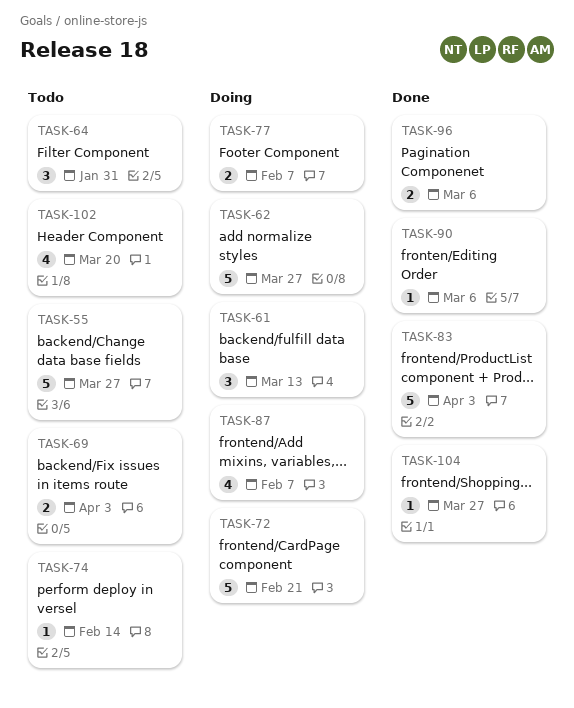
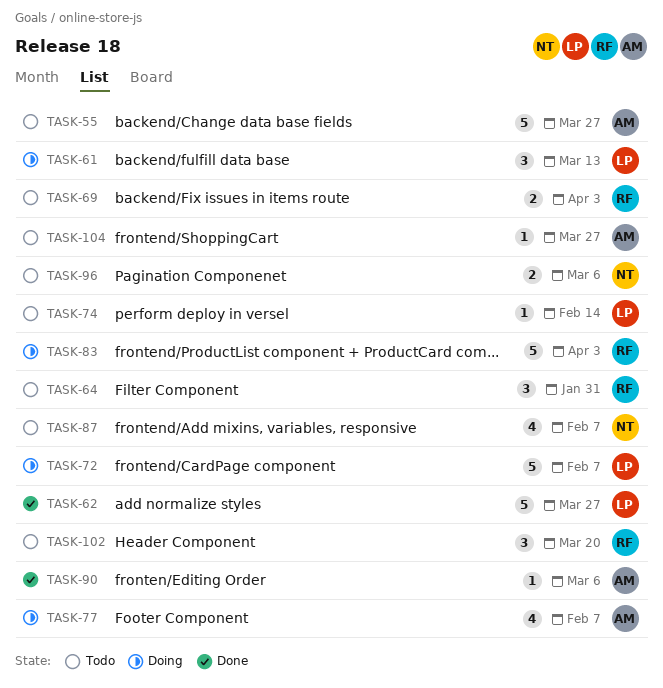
TASK-62, status: Doing -> Done
TASK-72, due: Feb 21 -> Feb 7
TASK-77, estimate: 2 -> 4
TASK-83, status: Done -> Doing
TASK-87, status: Doing -> Todo
TASK-96, status: Done -> Todo
TASK-102, estimate: 4 -> 3
TASK-104, status: Done -> Todo

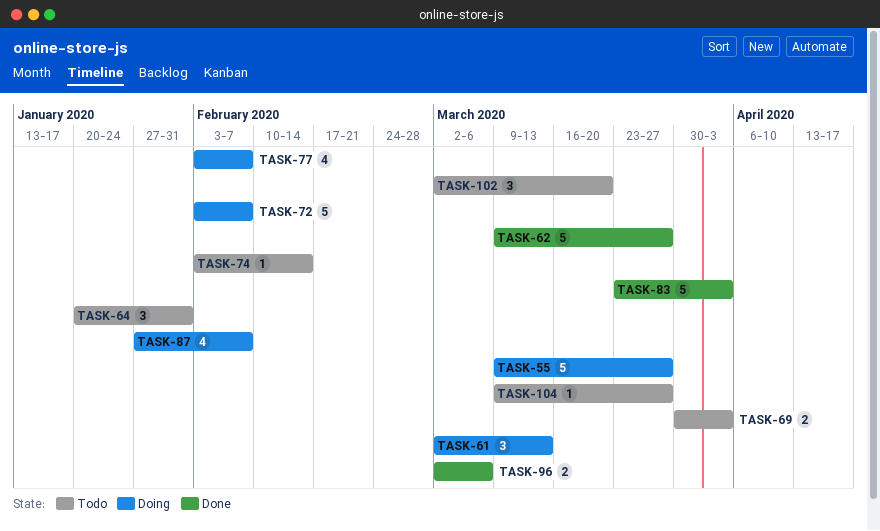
TASK-55, status: Todo -> Doing
TASK-83, status: Doing -> Done
TASK-87, status: Todo -> Doing
TASK-90: present -> none
TASK-96, status: Todo -> Done

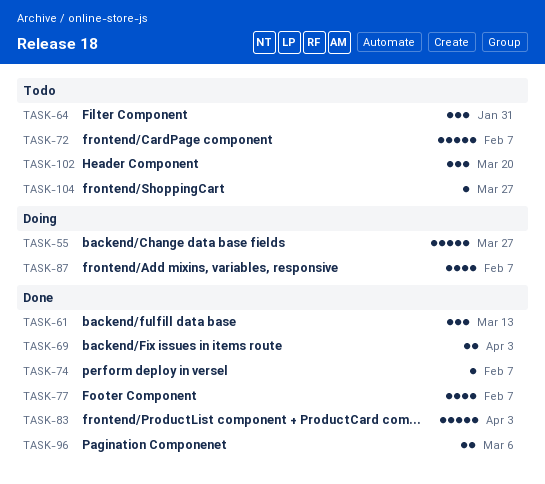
TASK-61, status: Doing -> Done
TASK-62: present -> none
TASK-69, status: Todo -> Done
TASK-72, status: Doing -> Todo
TASK-74, status: Todo -> Done
TASK-74, due: Feb 14 -> Feb 7
TASK-77, status: Doing -> Done

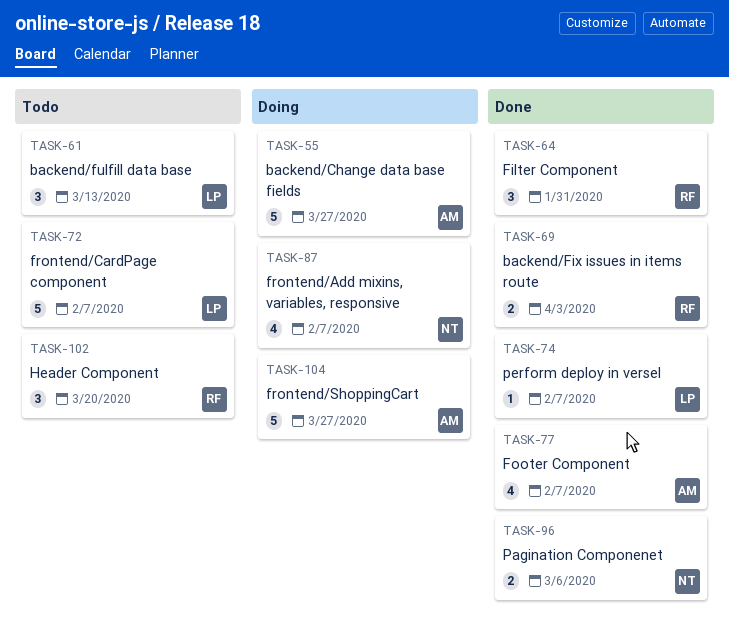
TASK-61, status: Done -> Todo
TASK-64, status: Todo -> Done
TASK-83: present -> none
TASK-104, status: Todo -> Doing
TASK-104, estimate: 1 -> 5

